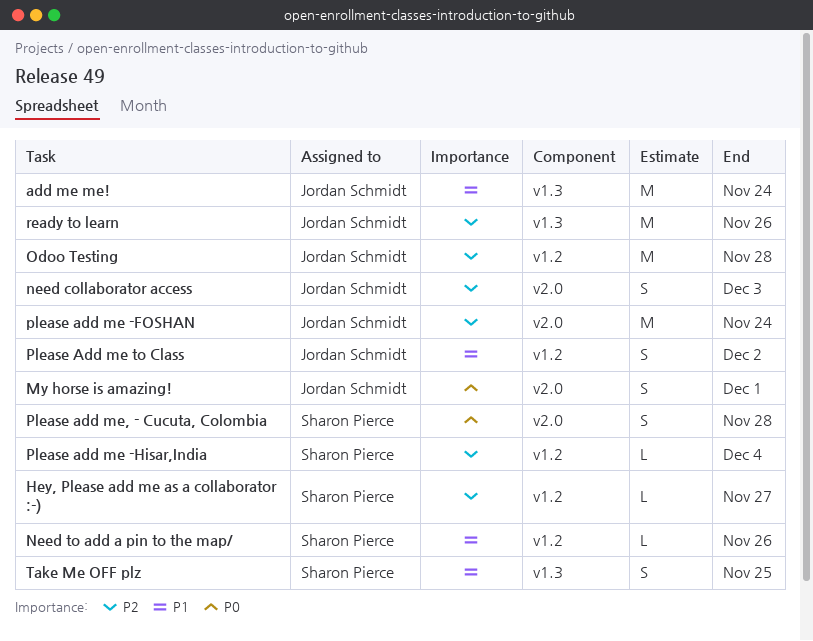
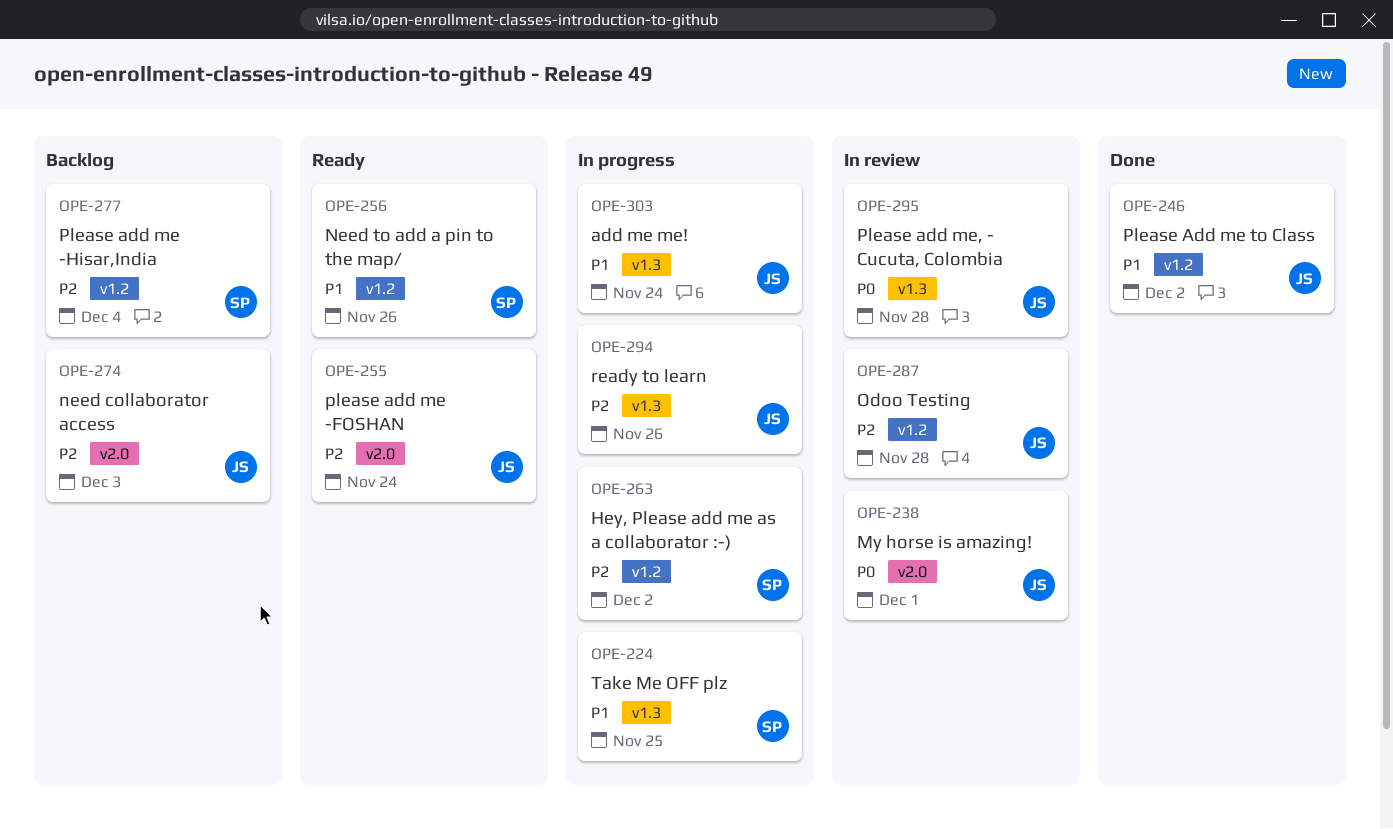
Hey, Please add me as a collaborator :-), due: Nov 27 -> Dec 2
Please add me, - Cucuta, Colombia, owner: Sharon Pierce -> Jordan Schmidt
Please add me, - Cucuta, Colombia, label: v2.0 -> v1.3

